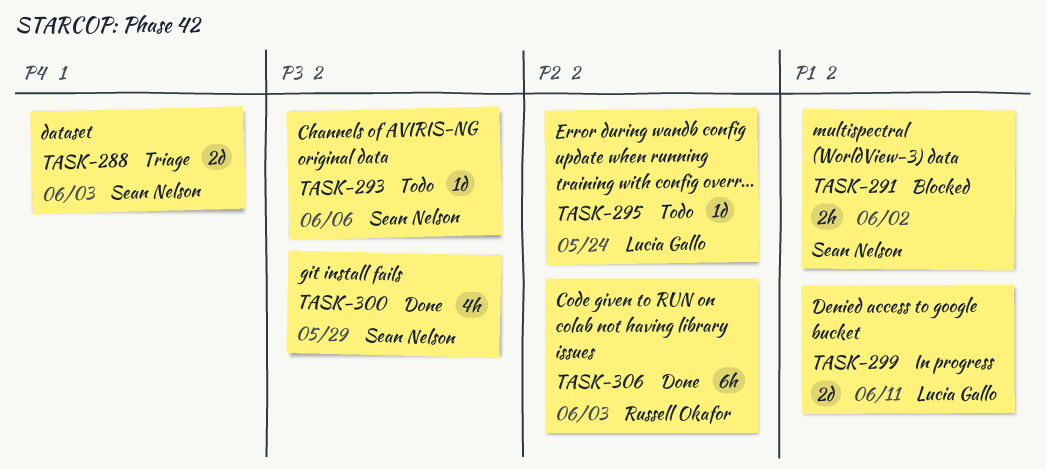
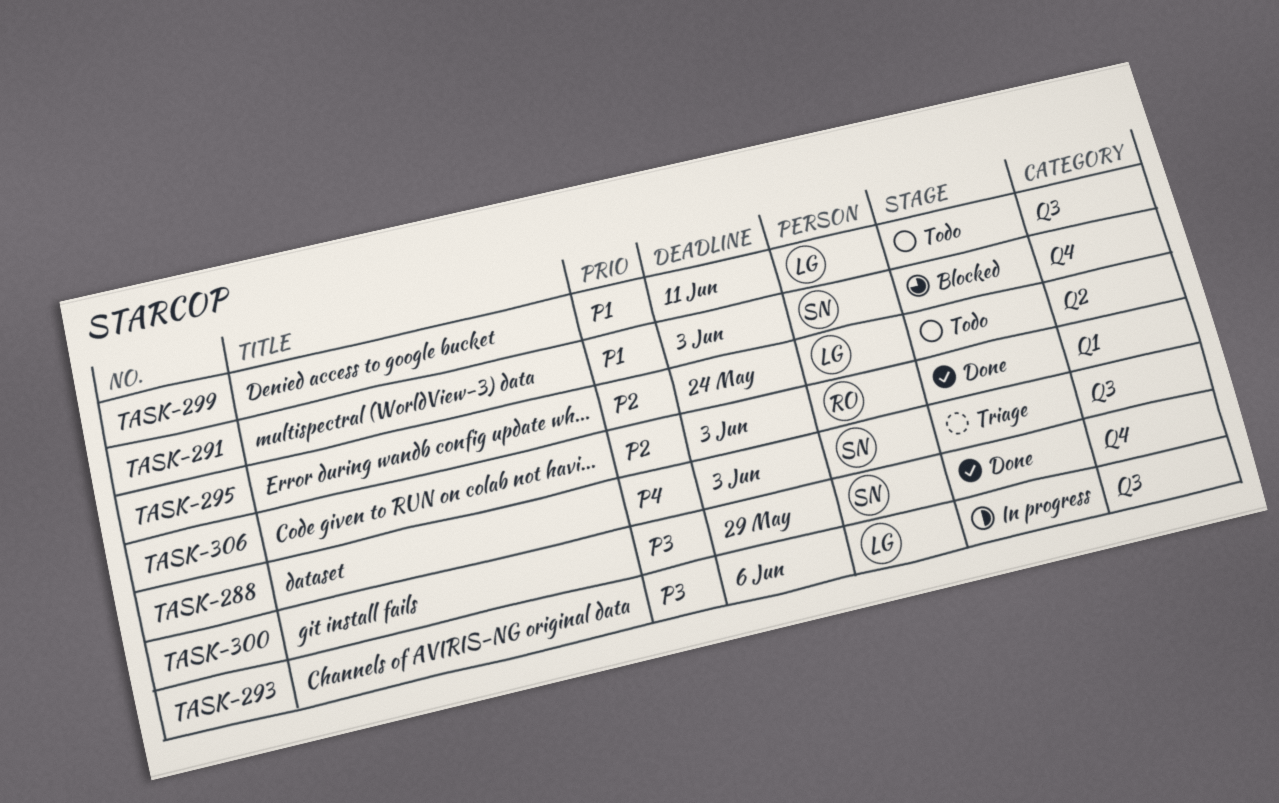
TASK-291, due: Jun 2 -> Jun 3
TASK-293, status: Todo -> In progress
TASK-293, owner: Sean Nelson -> Lucia Gallo
TASK-299, status: In progress -> Todo

